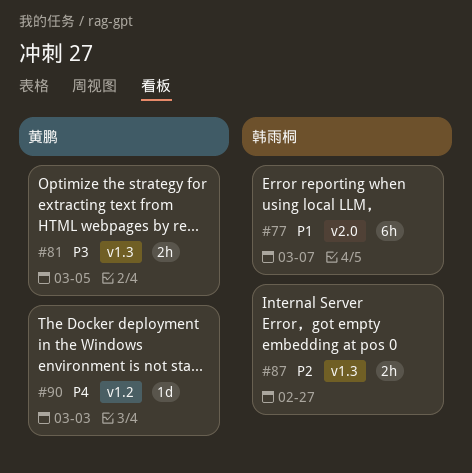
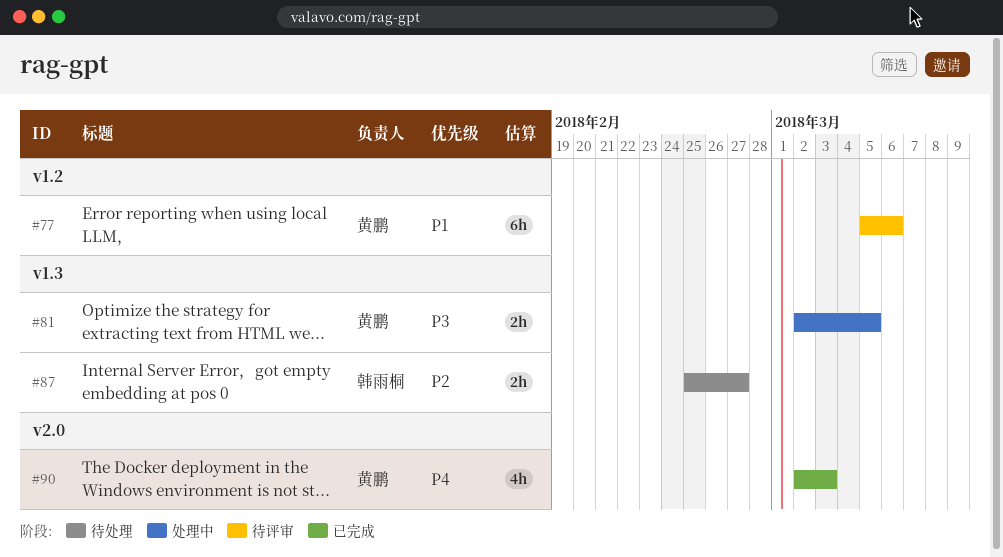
#77, owner: 韩雨桐 -> 黄鹏
#77, label: v2.0 -> v1.2
#77, due: Mar 7 -> Mar 6
#90, label: v1.2 -> v2.0
#90, estimate: 1d -> 4h

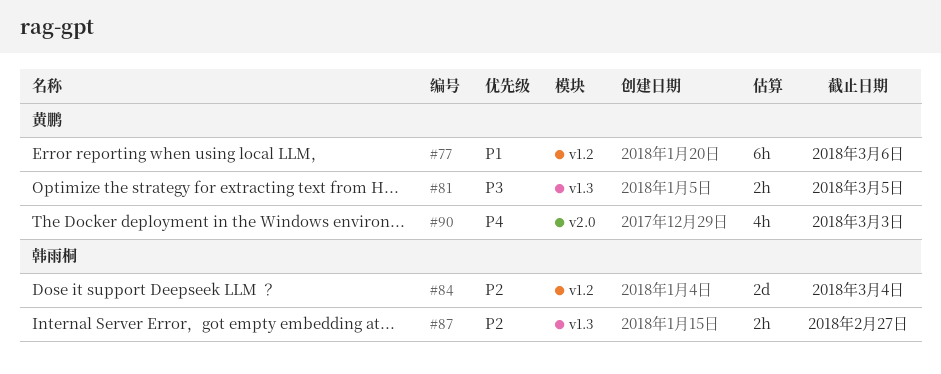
#84: none -> present

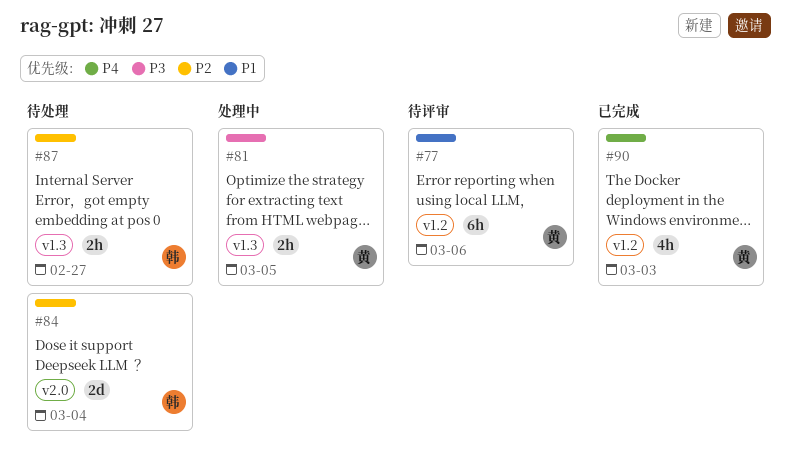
#84, label: v1.2 -> v2.0
#90, label: v2.0 -> v1.2

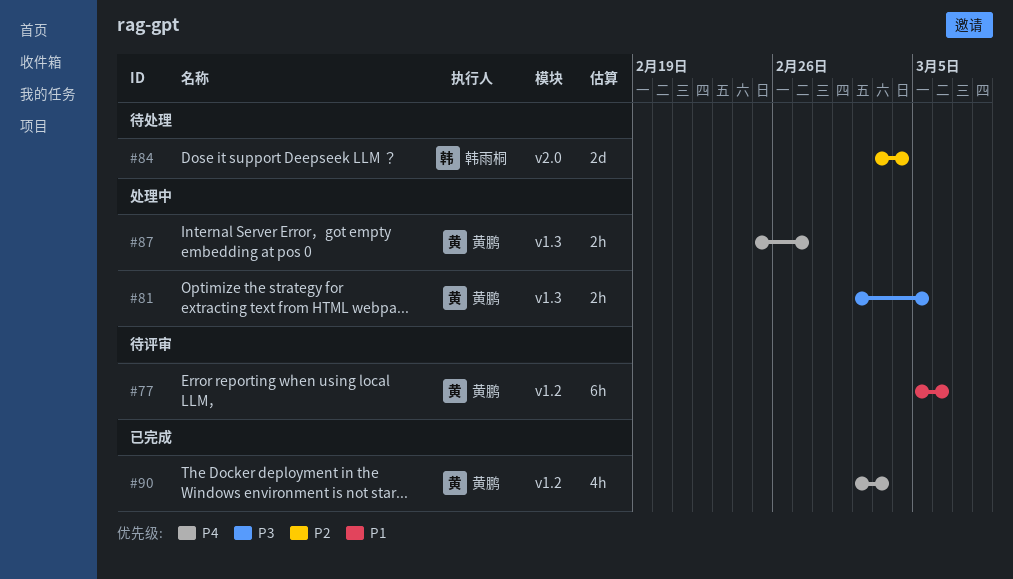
#87, status: 待处理 -> 处理中
#87, owner: 韩雨桐 -> 黄鹏
#87, priority: P2 -> P4

